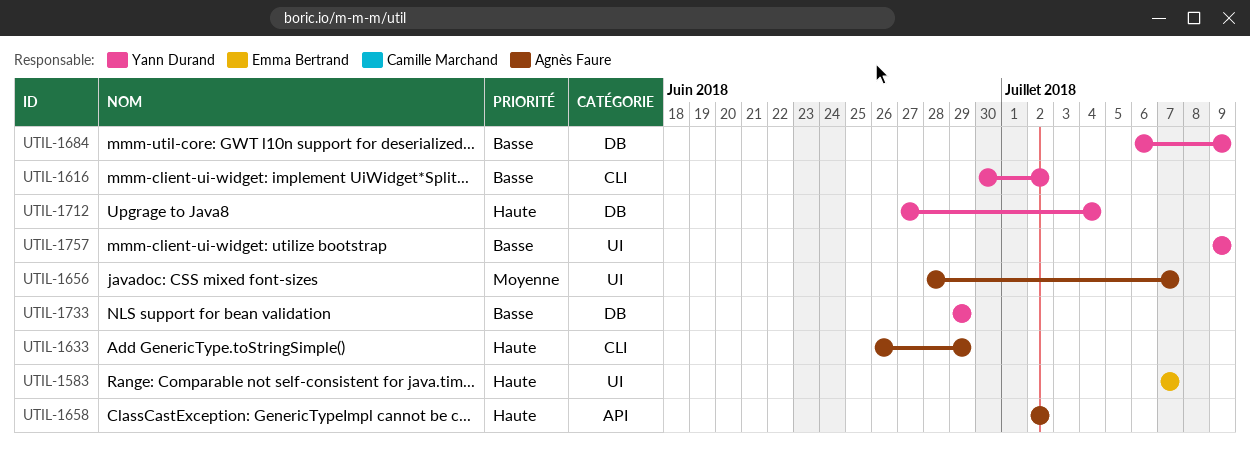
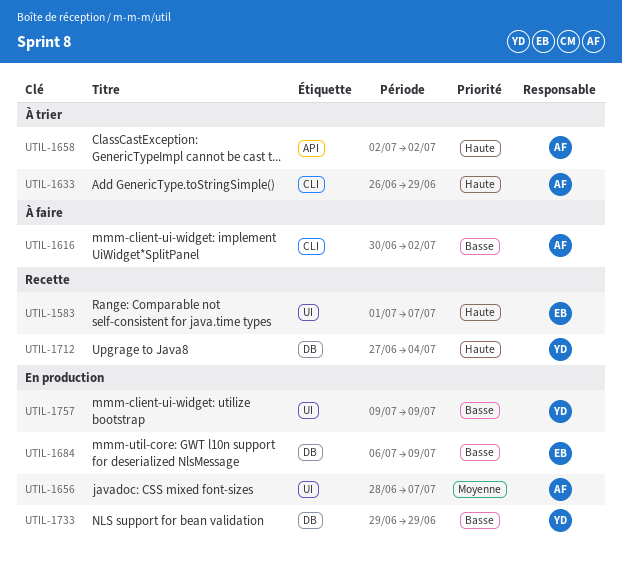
UTIL-1583, start: Jul 7 -> Jul 1
UTIL-1616, owner: Yann Durand -> Agnès Faure
UTIL-1684, owner: Yann Durand -> Emma Bertrand

